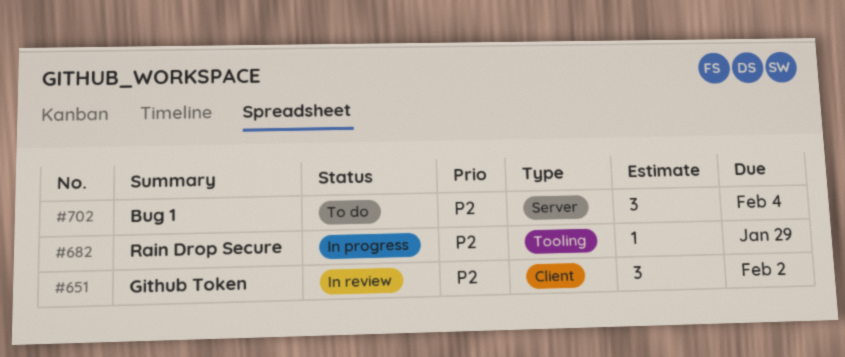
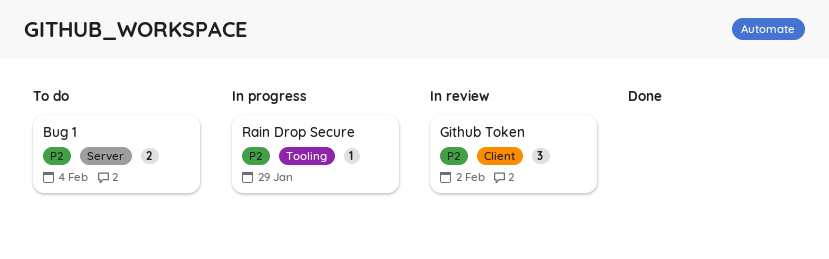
Bug 1, estimate: 3 -> 2

